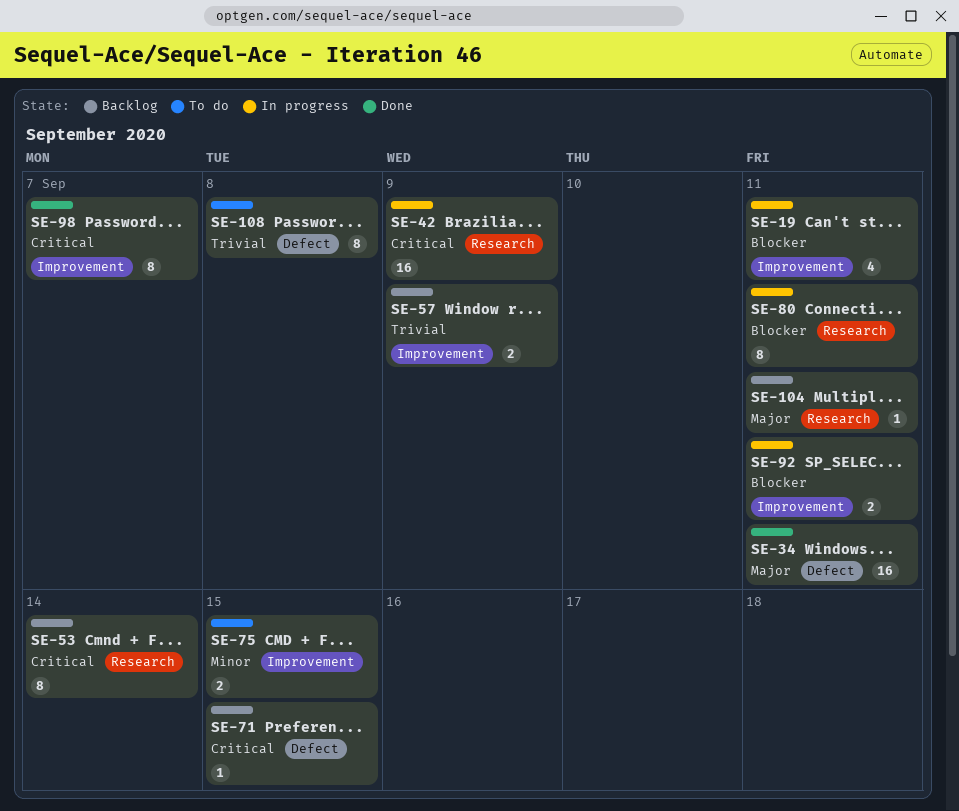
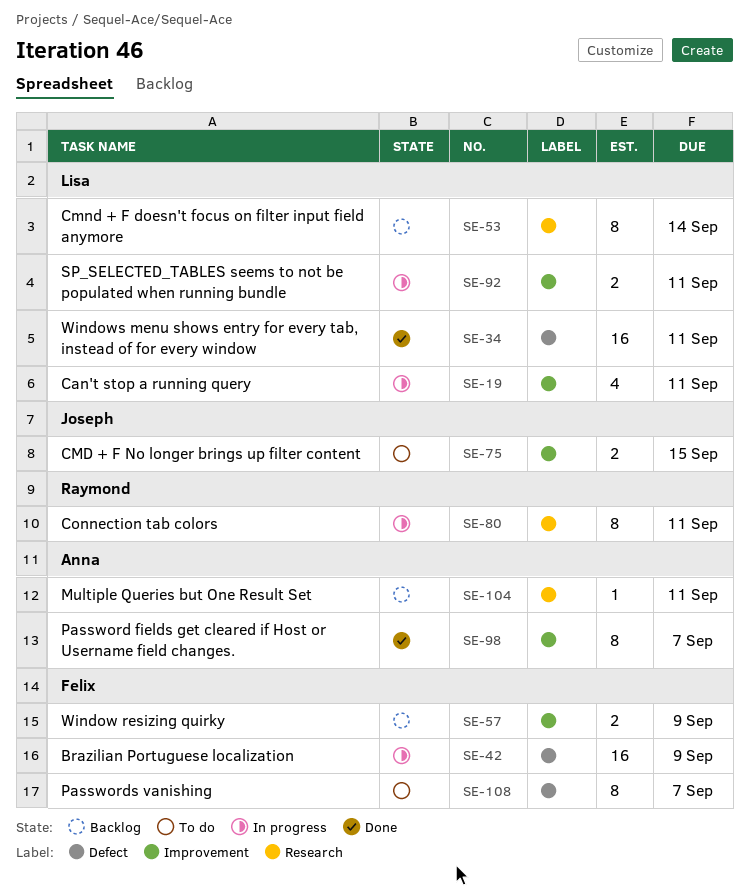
SE-42, label: Research -> Defect
SE-71: present -> none
SE-108, due: Sep 8 -> Sep 7

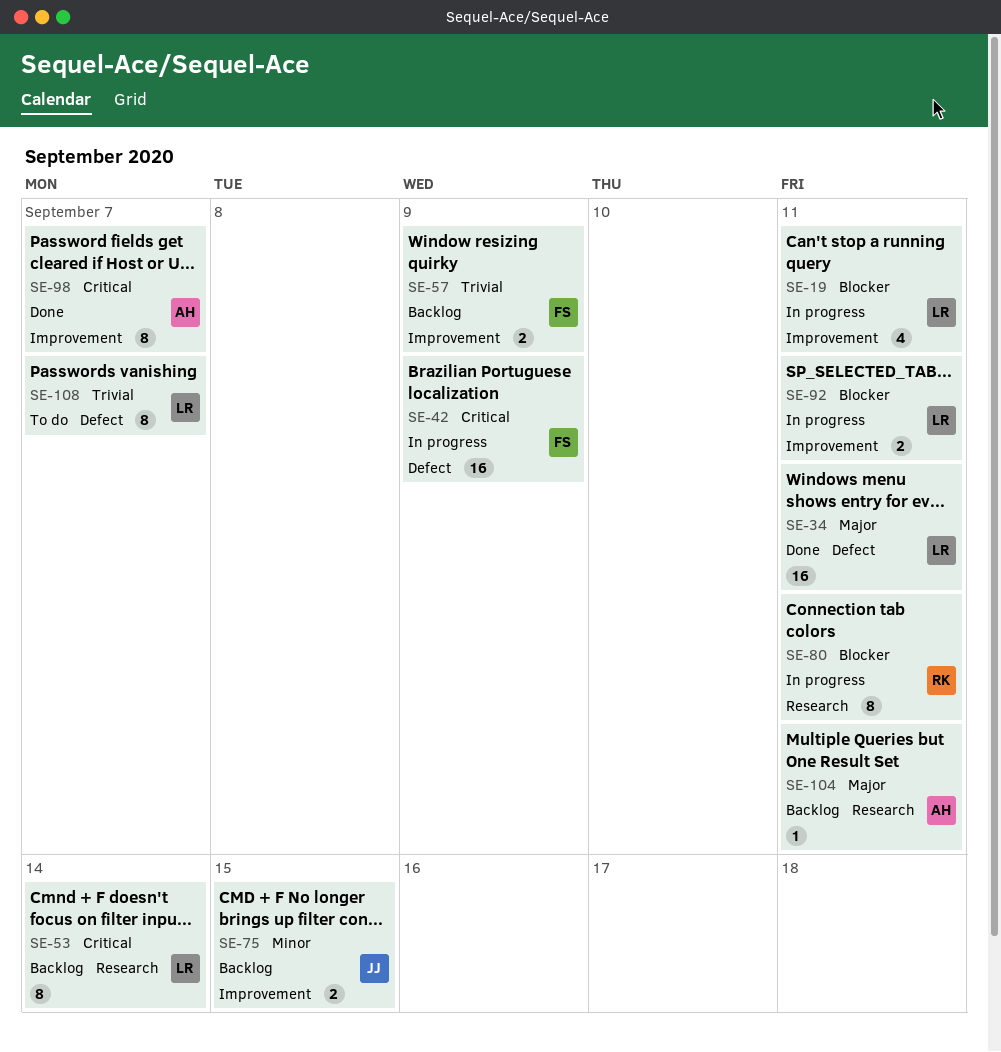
SE-75, status: To do -> Backlog
SE-108, owner: Felix -> Lisa

